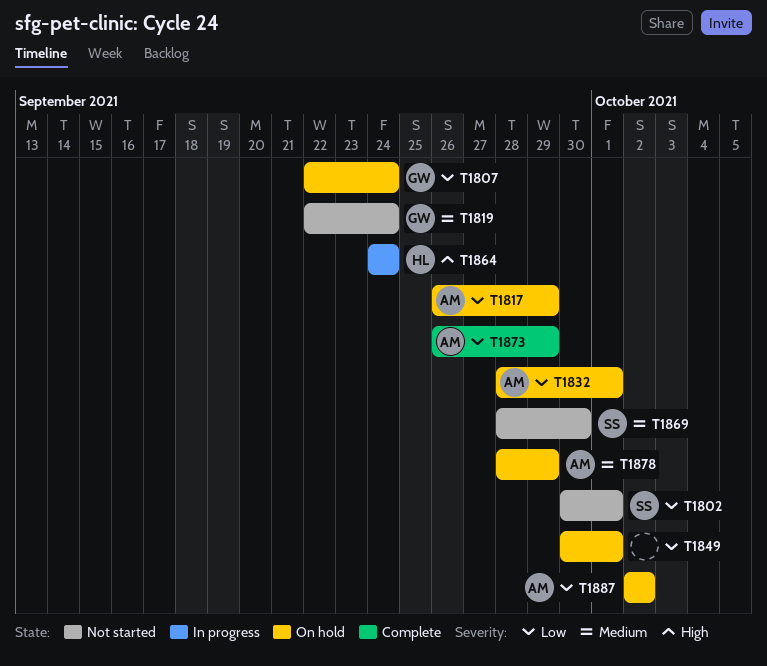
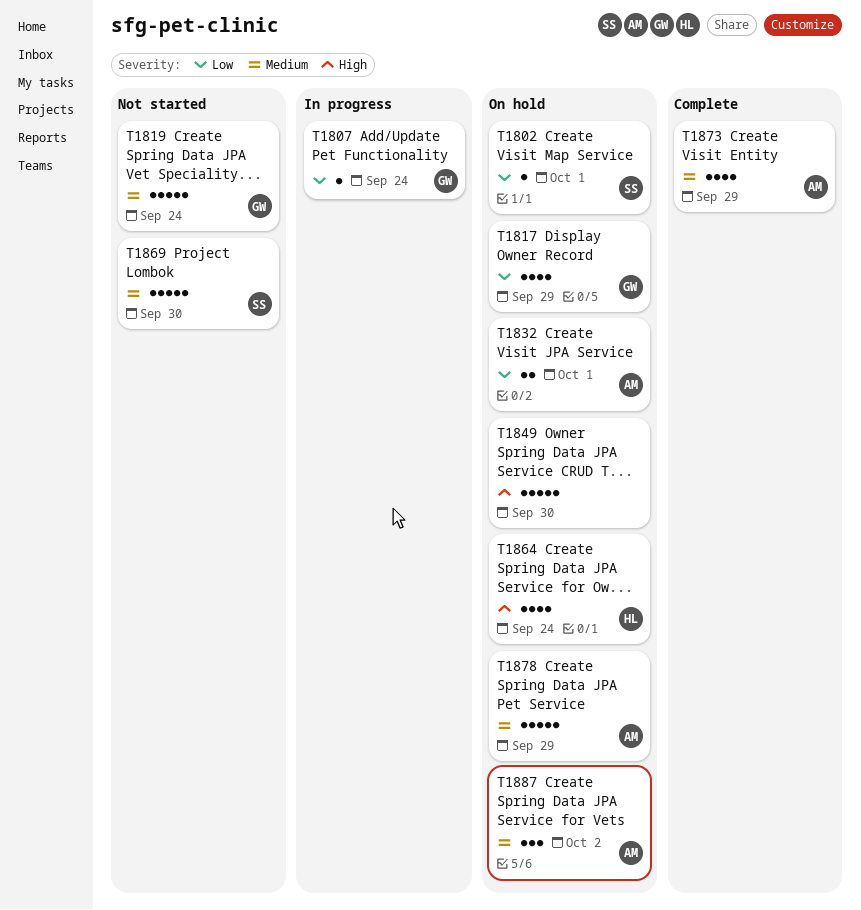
T1802, status: Not started -> On hold
T1807, status: On hold -> In progress
T1817, owner: AM -> GW
T1849, priority: Low -> High
T1849, due: Oct 1 -> Sep 30
T1864, status: In progress -> On hold
T1873, priority: Low -> Medium
T1887, priority: Low -> Medium

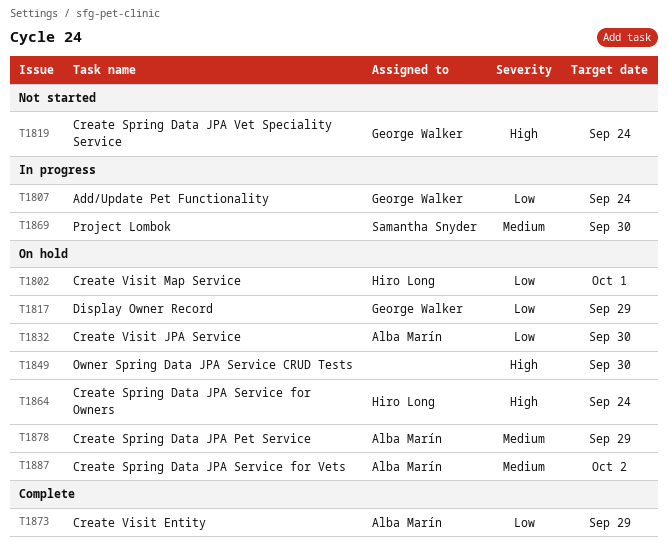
T1802, owner: Samantha Snyder -> Hiro Long
T1819, priority: Medium -> High
T1832, due: Oct 1 -> Sep 30
T1869, status: Not started -> In progress
T1873, priority: Medium -> Low

